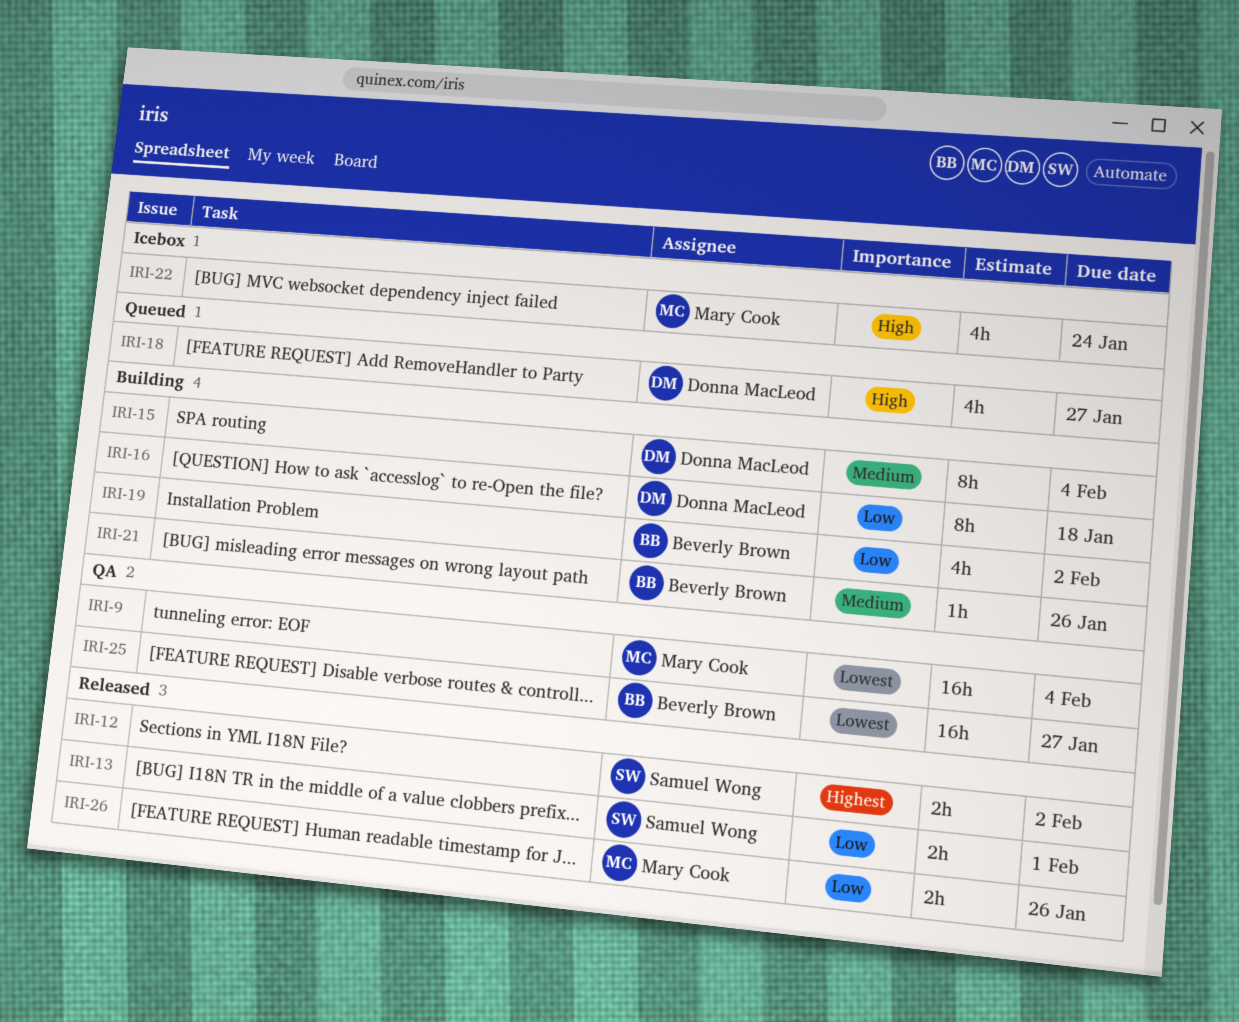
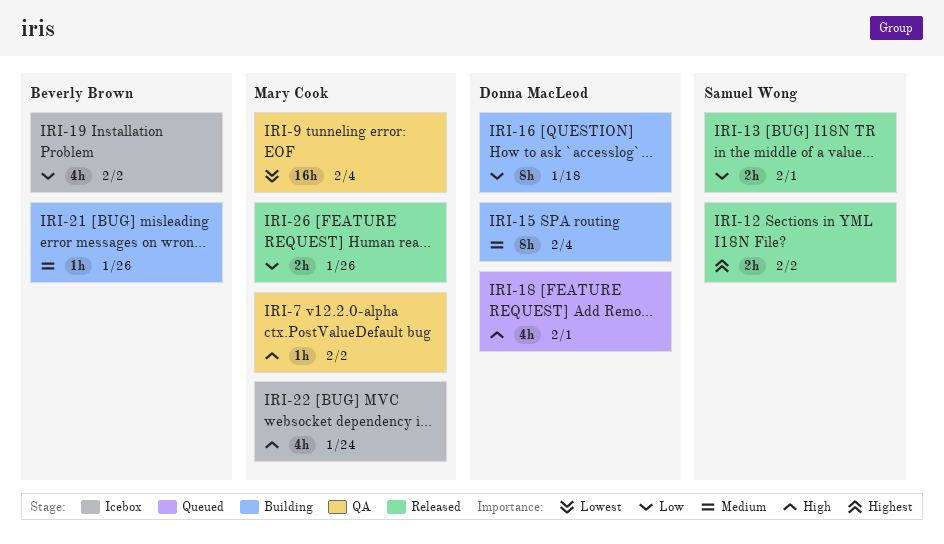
IRI-7: none -> present
IRI-18, due: Jan 27 -> Feb 1
IRI-19, status: Building -> Icebox
IRI-25: present -> none

